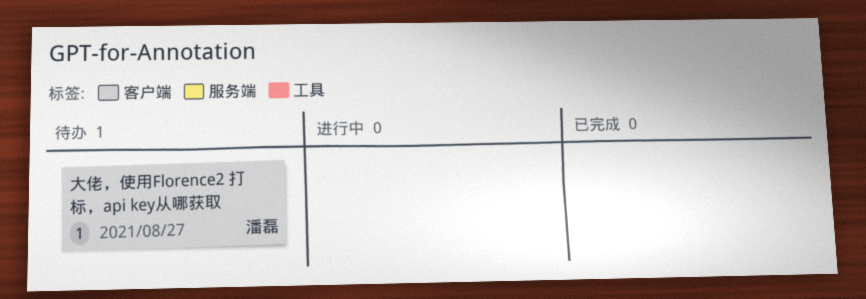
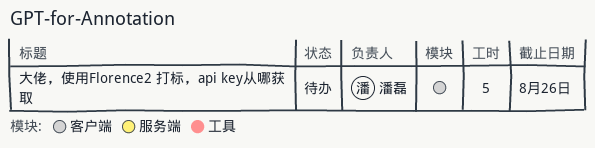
大佬，使用Florence2 打标，api key从哪获取, estimate: 1 -> 5
大佬，使用Florence2 打标，api key从哪获取, due: Aug 27 -> Aug 26

